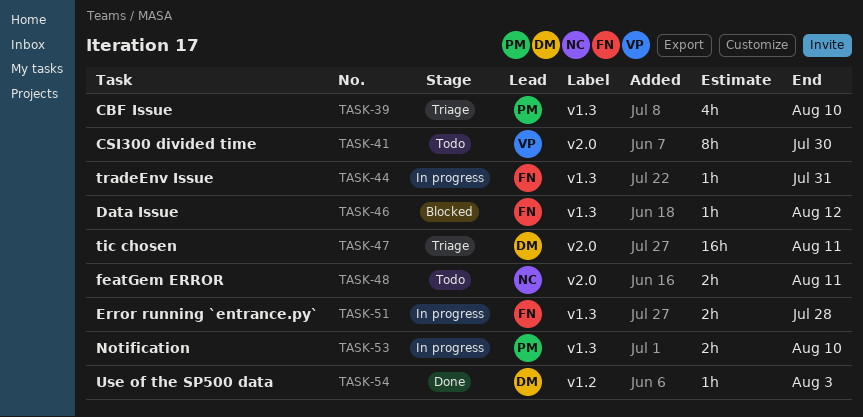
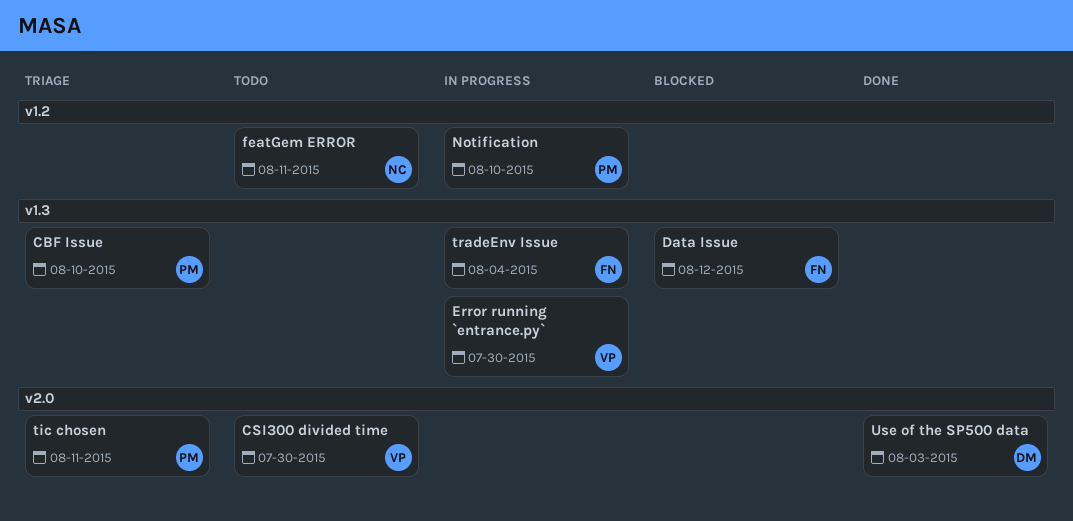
Error running `entrance.py`, owner: FN -> VP
Error running `entrance.py`, due: Jul 28 -> Jul 30
featGem ERROR, label: v2.0 -> v1.2
Notification, label: v1.3 -> v1.2
tic chosen, owner: DM -> PM
tradeEnv Issue, due: Jul 31 -> Aug 4
Use of the SP500 data, label: v1.2 -> v2.0

